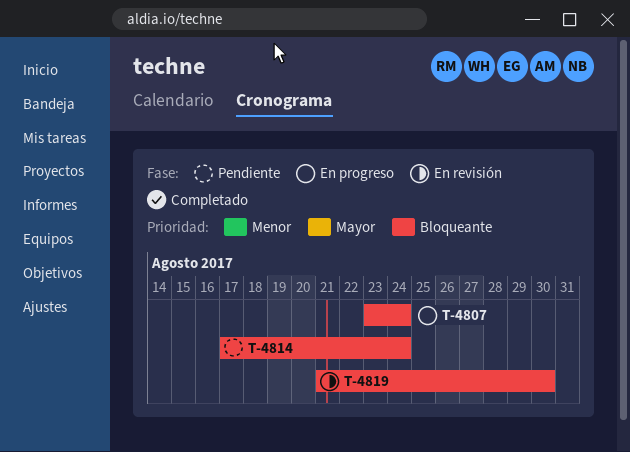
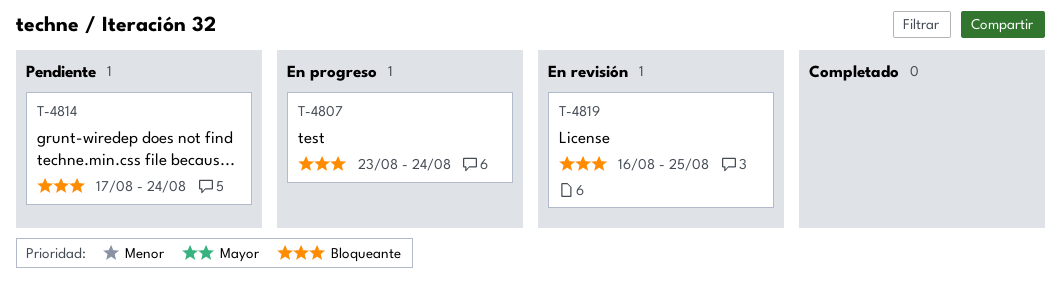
T-4819, start: Aug 21 -> Aug 16
T-4819, due: Aug 30 -> Aug 25

